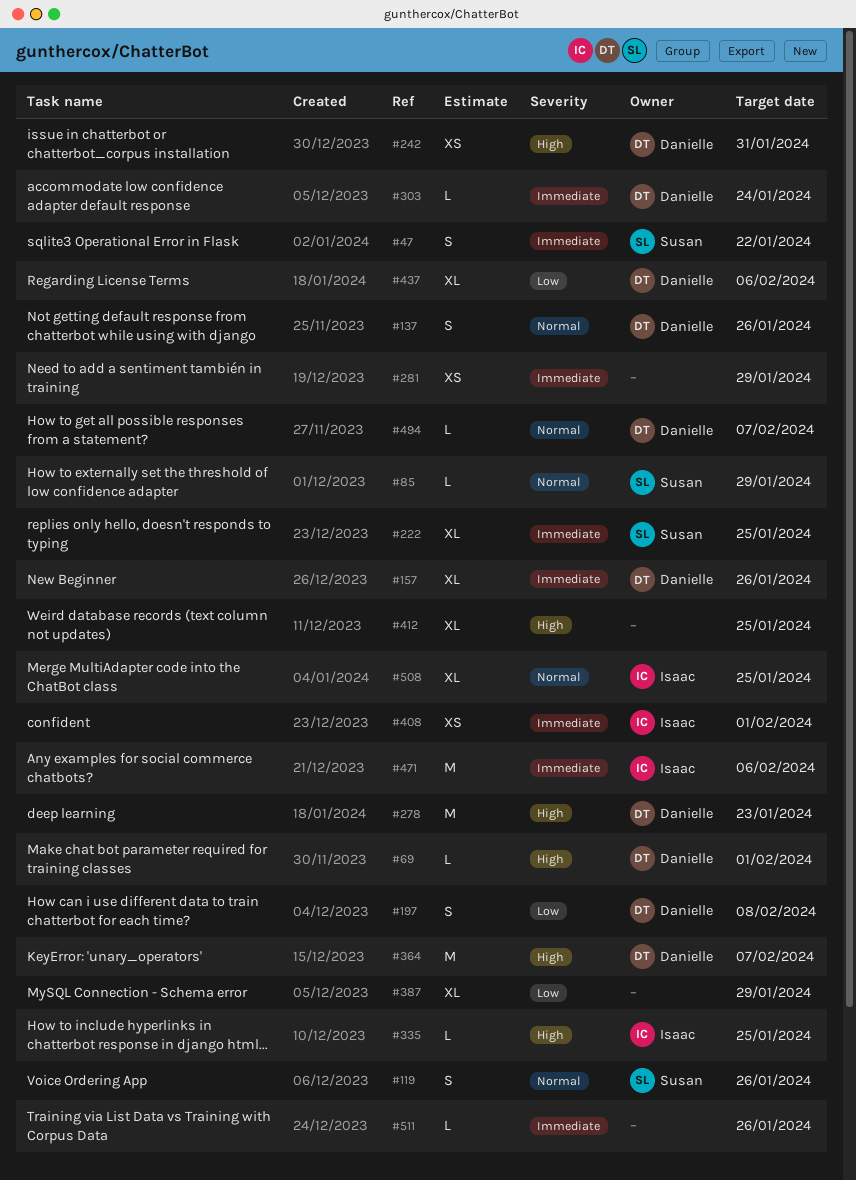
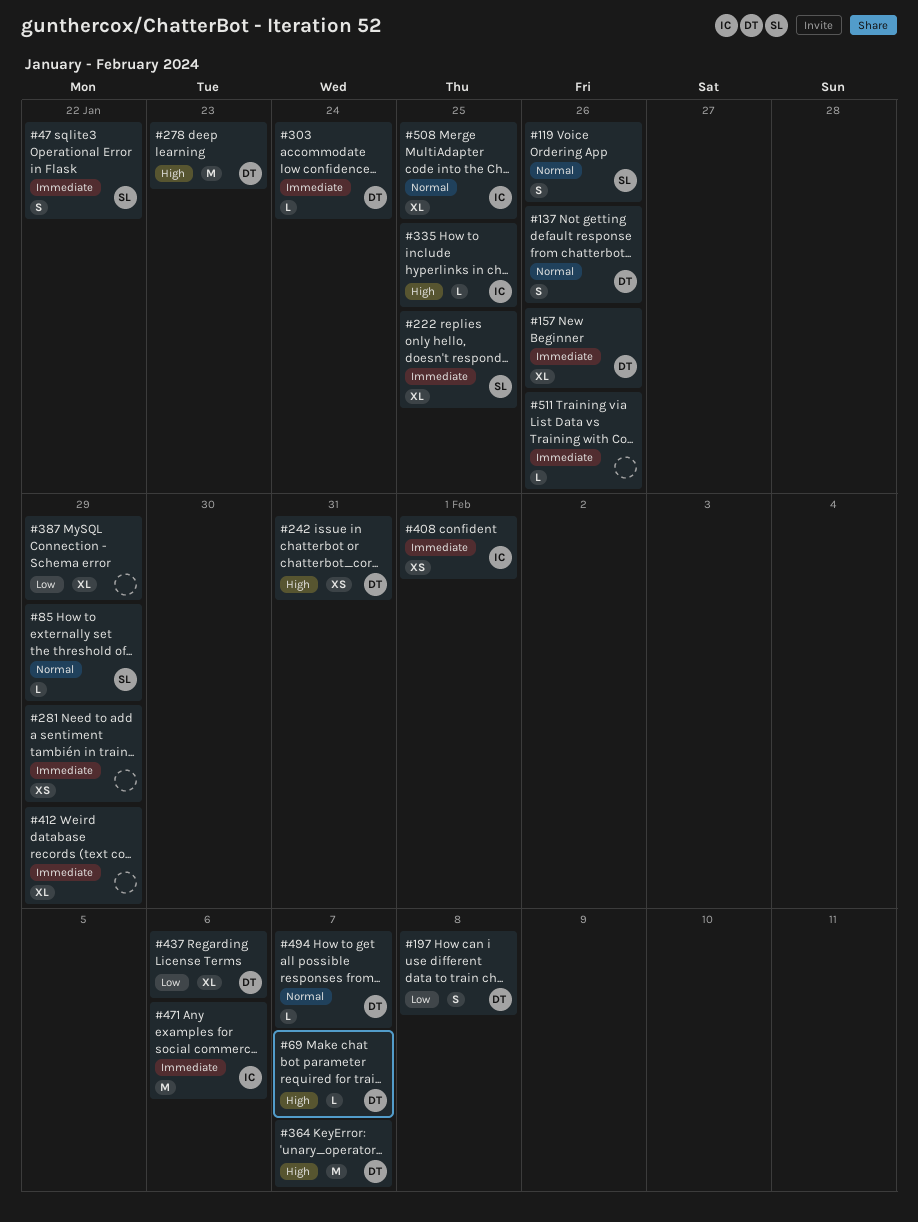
#69, due: Feb 1 -> Feb 7
#412, priority: High -> Immediate
#412, due: Jan 25 -> Jan 29

